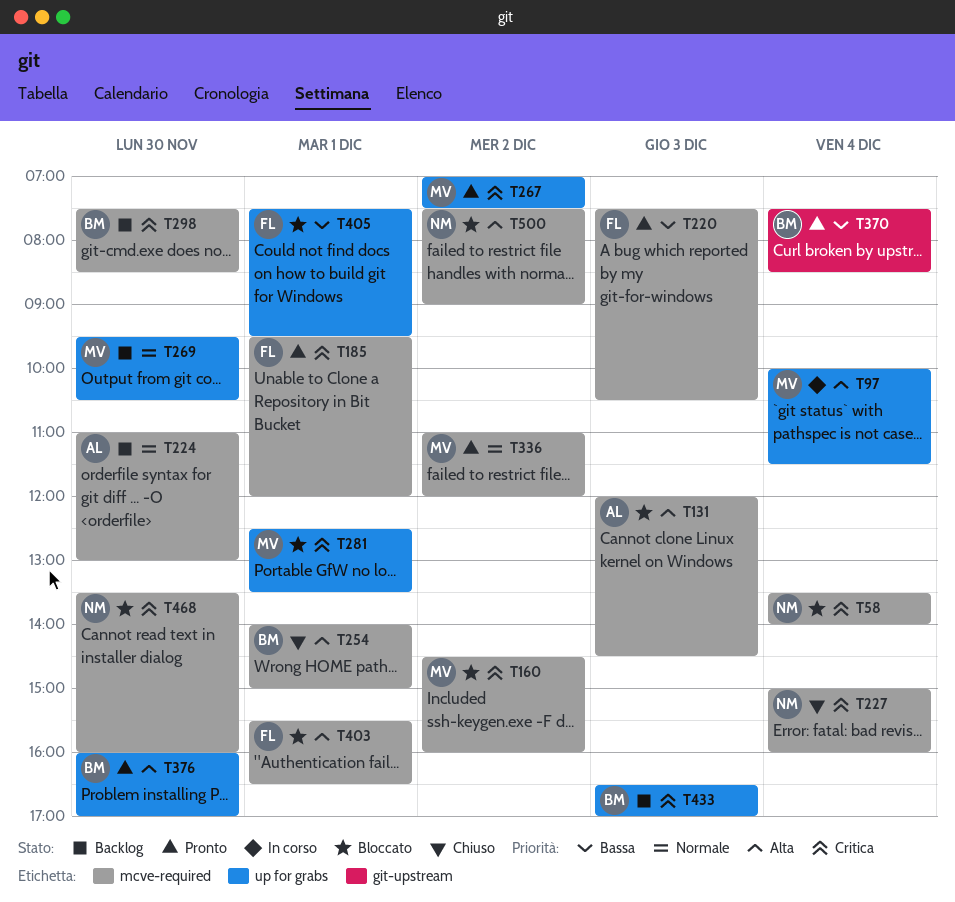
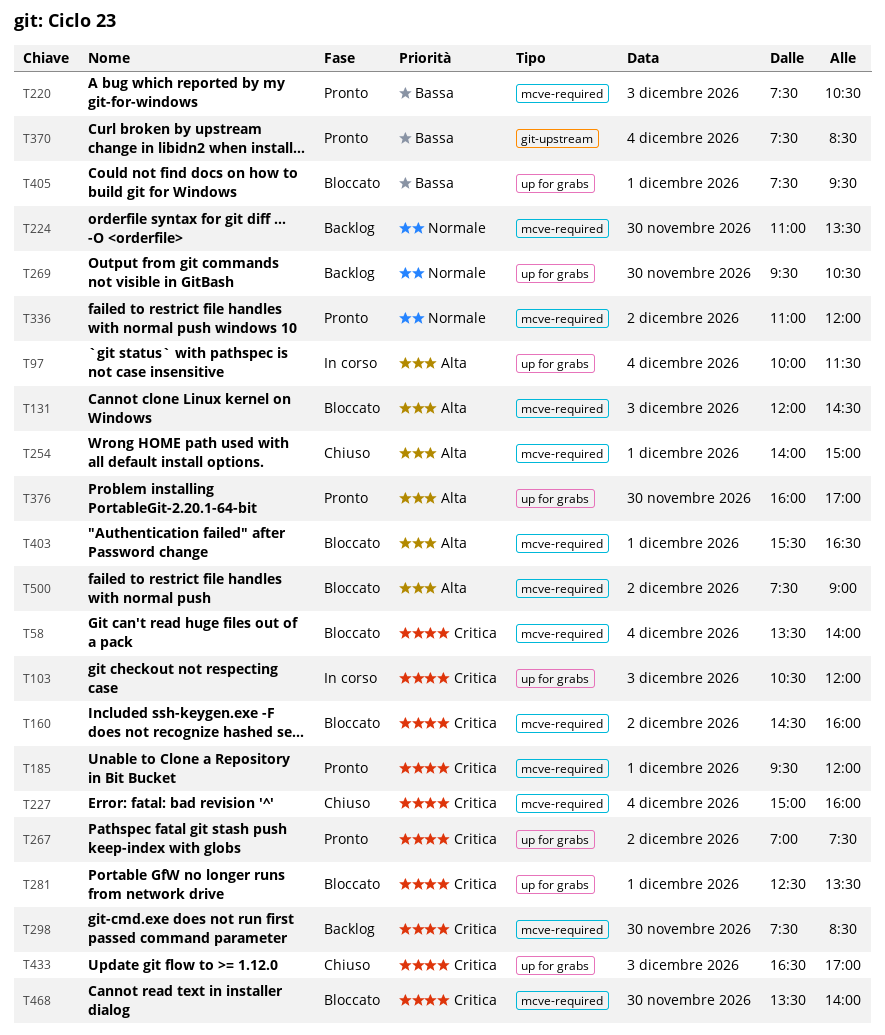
T103: none -> present
T224, ends: 13:00 -> 13:30
T433, status: Backlog -> Chiuso
T468, ends: 16:00 -> 14:00

